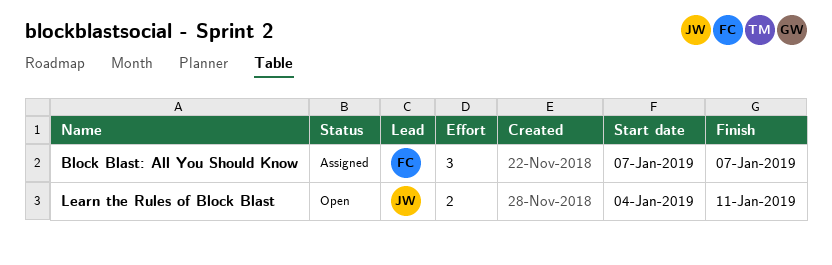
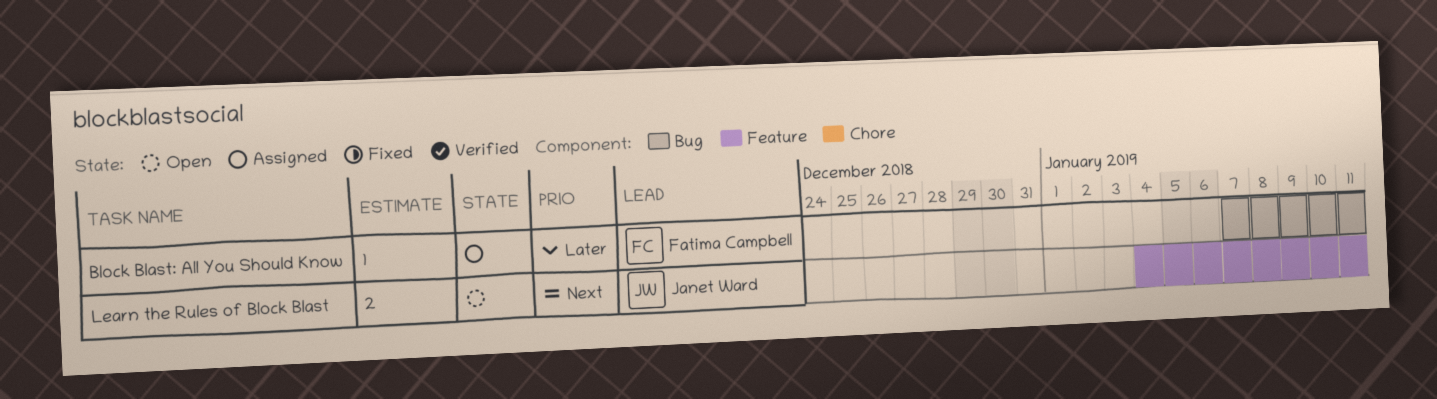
Block Blast: All You Should Know, estimate: 3 -> 1
Block Blast: All You Should Know, due: Jan 7 -> Jan 11

